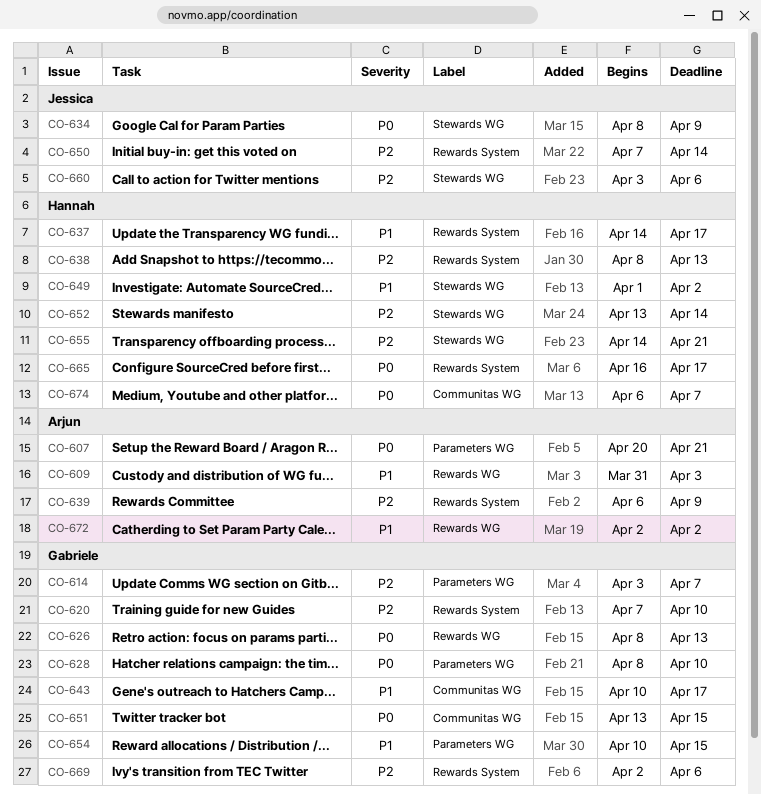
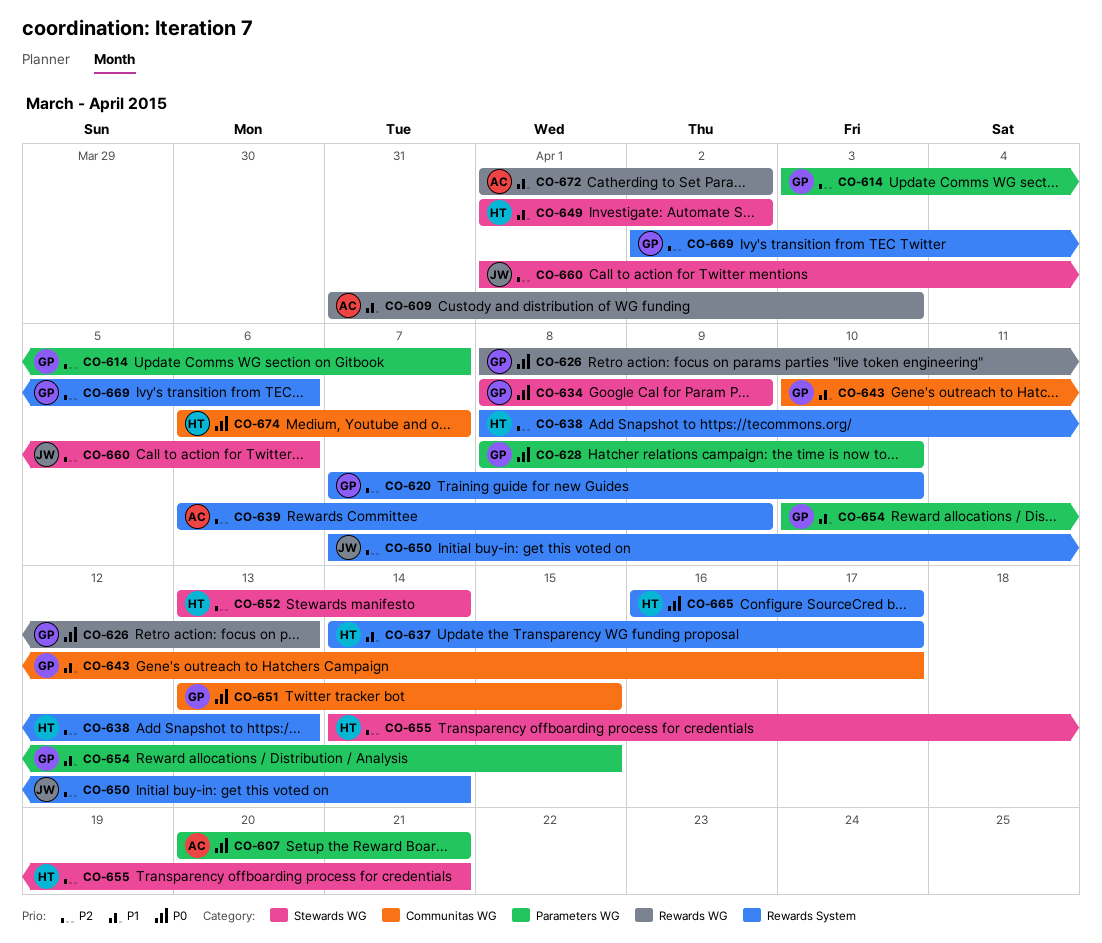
CO-634, owner: Jessica -> Gabriele
CO-660, start: Apr 3 -> Apr 1
CO-672, start: Apr 2 -> Apr 1

